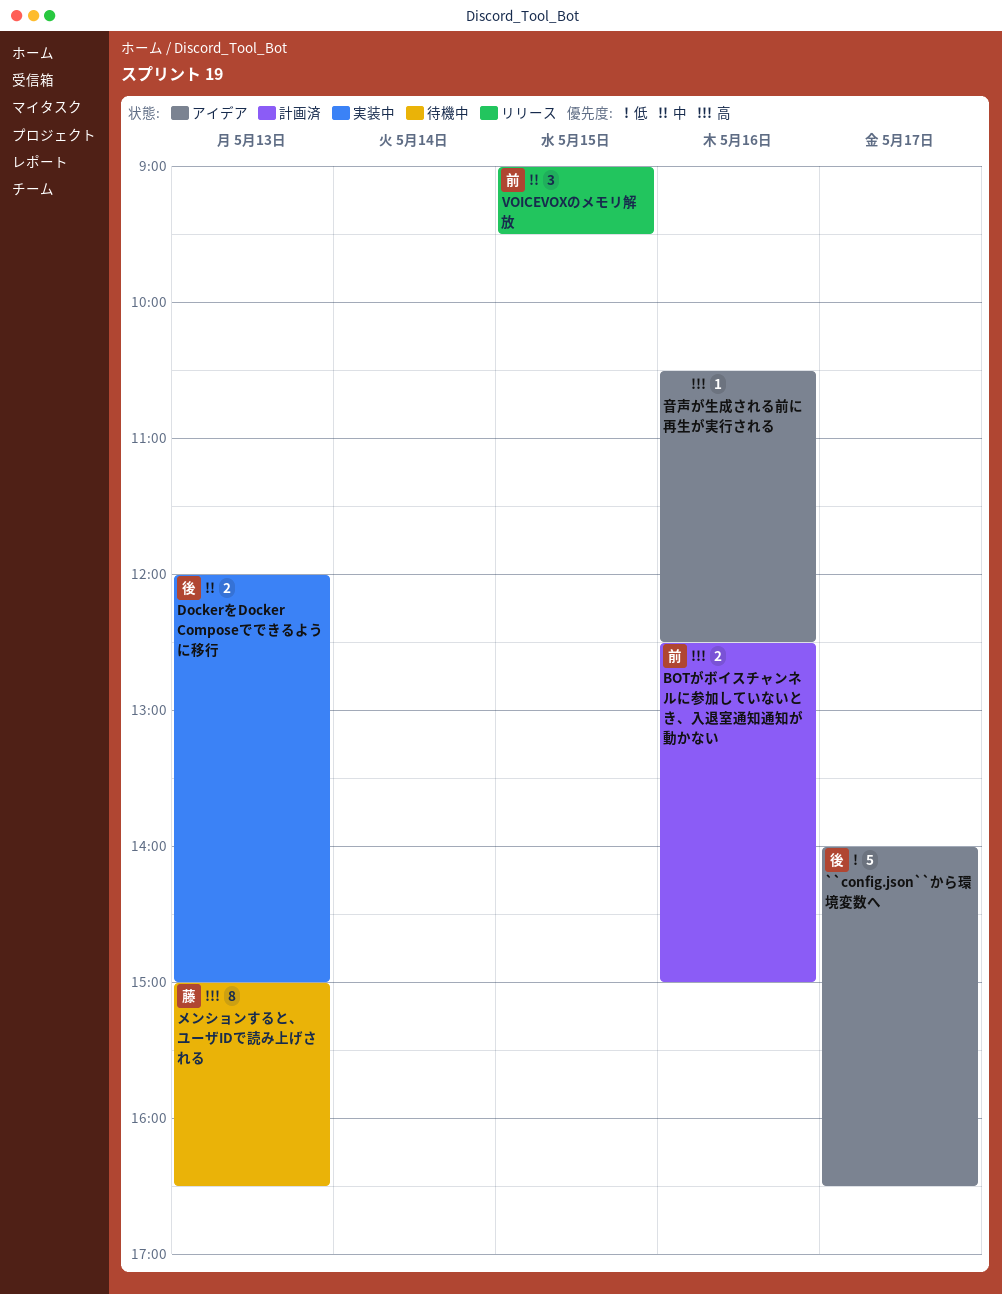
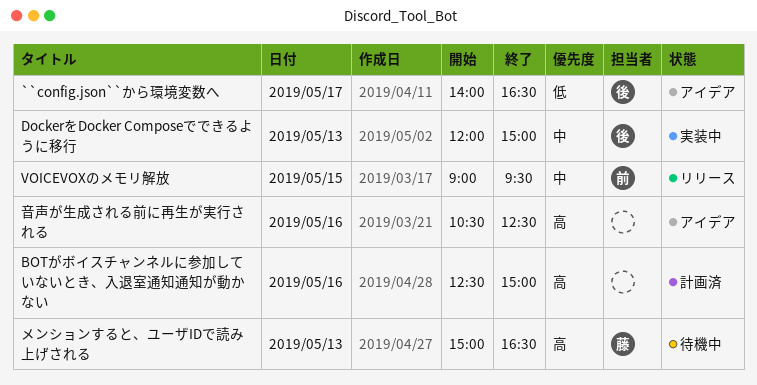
BOTがボイスチャンネルに参加していないとき、入退室通知通知が動かない, owner: 前 -> none

